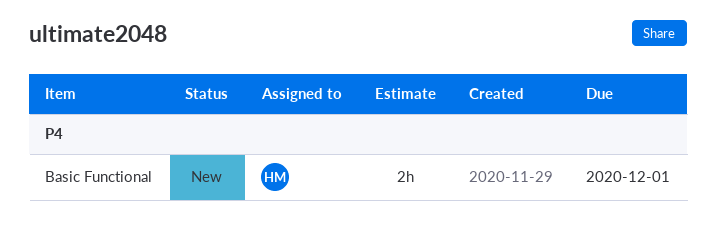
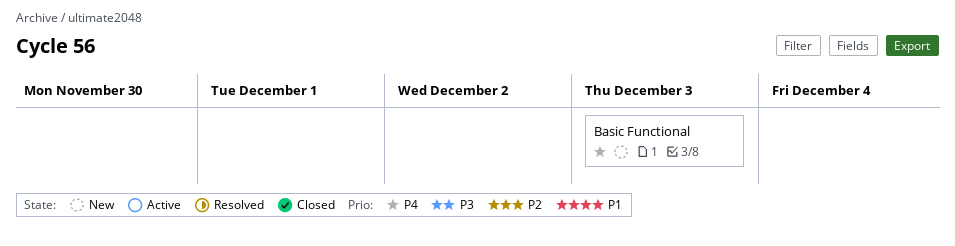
Basic Functional, due: Dec 1 -> Dec 3

